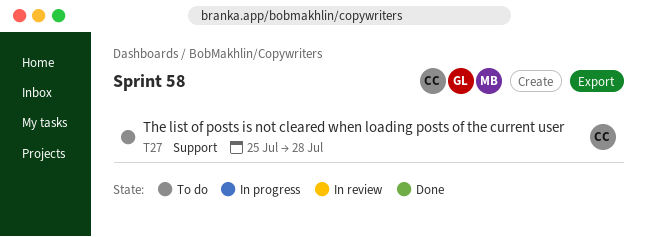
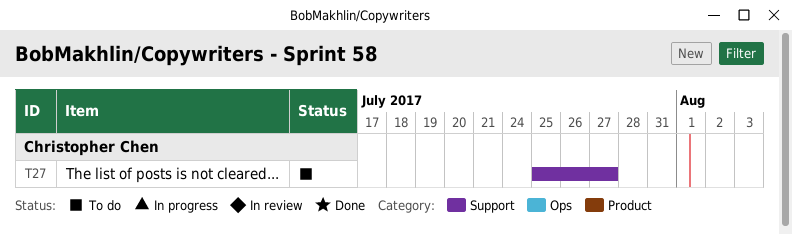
T27, due: Jul 28 -> Jul 27

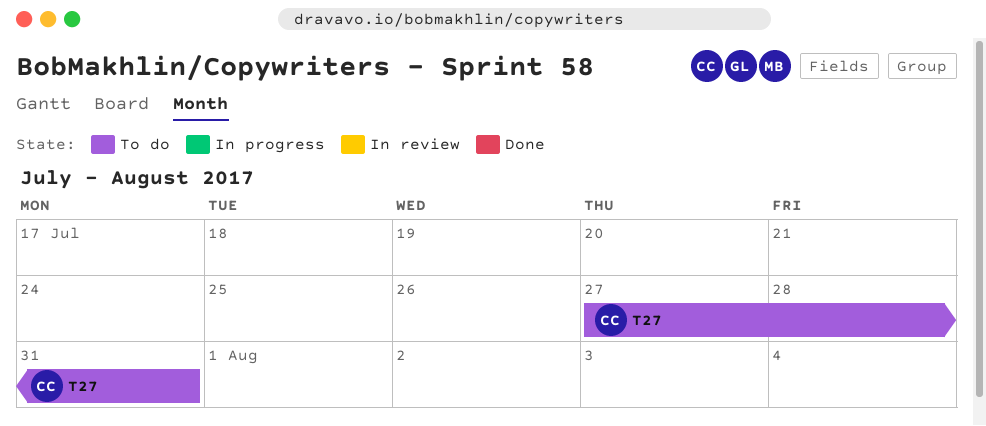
T27, start: Jul 25 -> Jul 27
T27, due: Jul 27 -> Jul 31

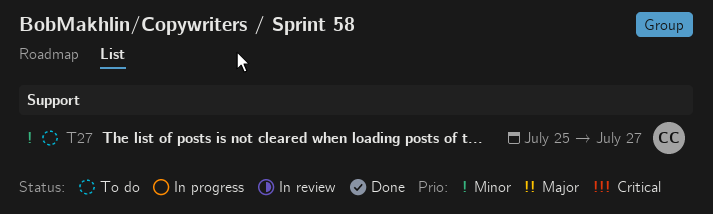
T27, start: Jul 27 -> Jul 25
T27, due: Jul 31 -> Jul 27

